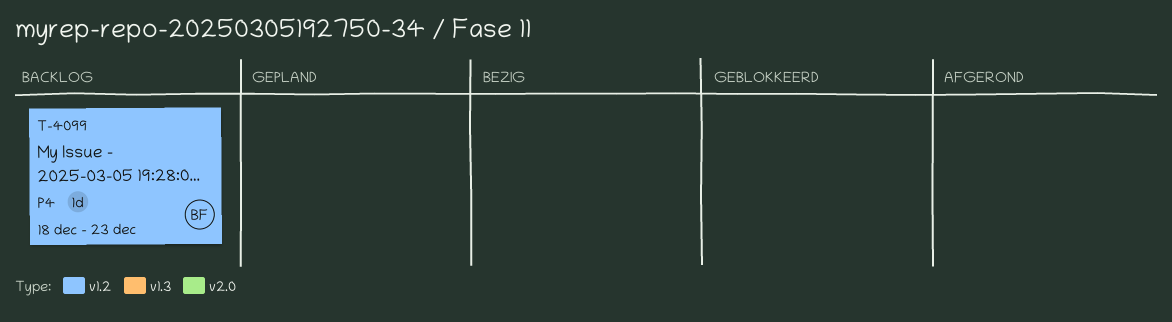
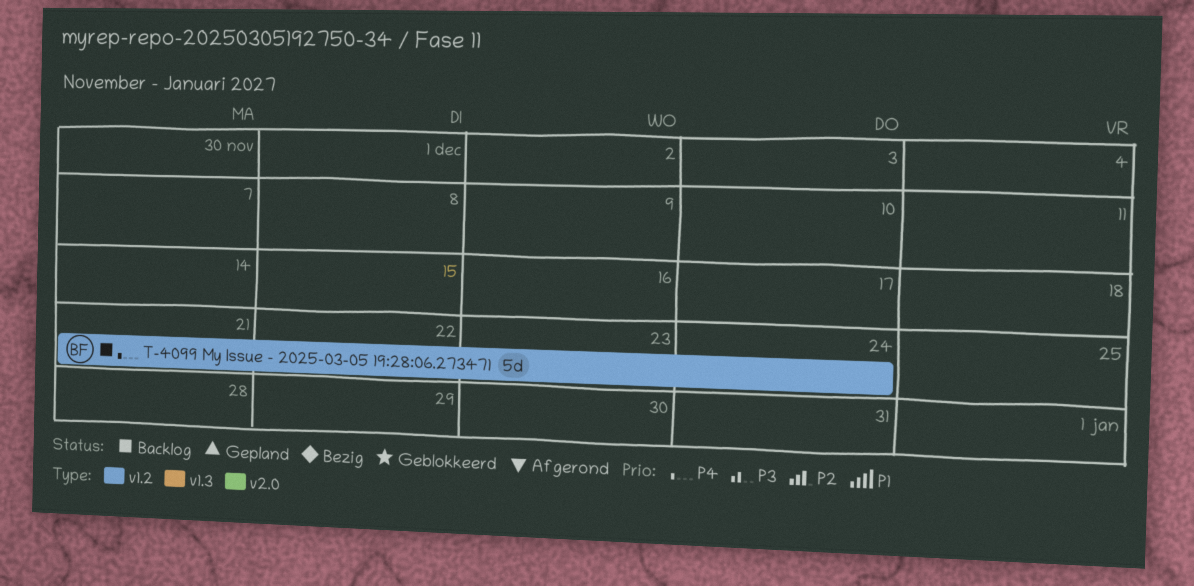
T-4099, estimate: 1d -> 5d
T-4099, start: Dec 18 -> Dec 21
T-4099, due: Dec 23 -> Dec 24

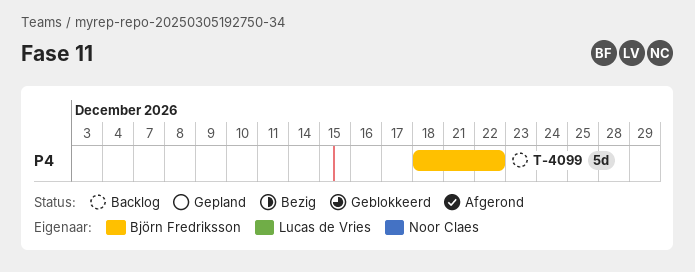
T-4099, start: Dec 21 -> Dec 18
T-4099, due: Dec 24 -> Dec 22

